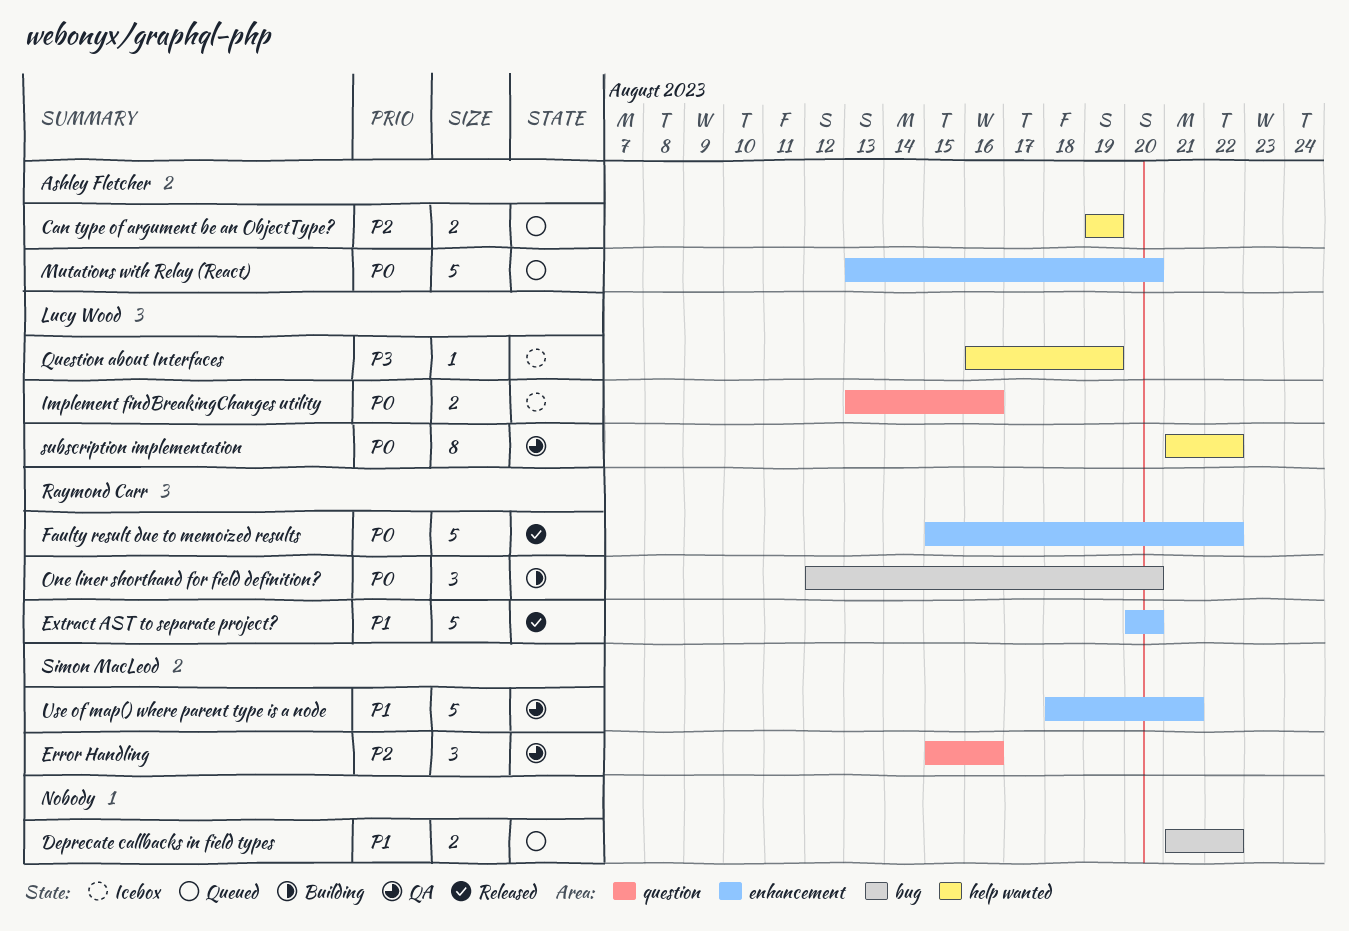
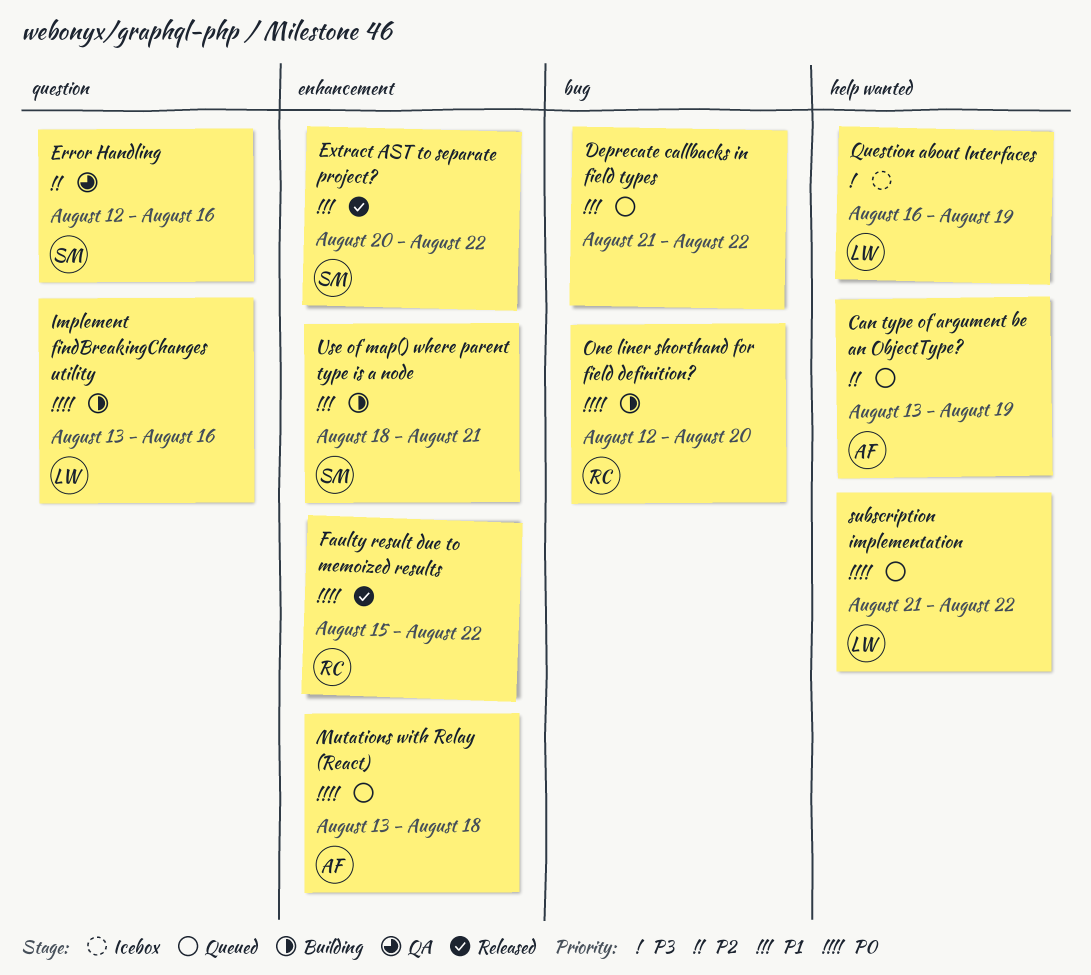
Can type of argument be an ObjectType?, start: Aug 19 -> Aug 13
Error Handling, start: Aug 15 -> Aug 12
Extract AST to separate project?, owner: Raymond Carr -> Simon MacLeod
Extract AST to separate project?, due: Aug 20 -> Aug 22
Implement findBreakingChanges utility, status: Icebox -> Building
Mutations with Relay (React), due: Aug 20 -> Aug 18
subscription implementation, status: QA -> Queued
Use of map() where parent type is a node, status: QA -> Building

